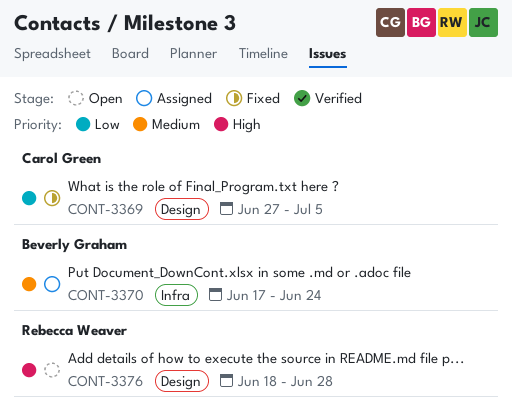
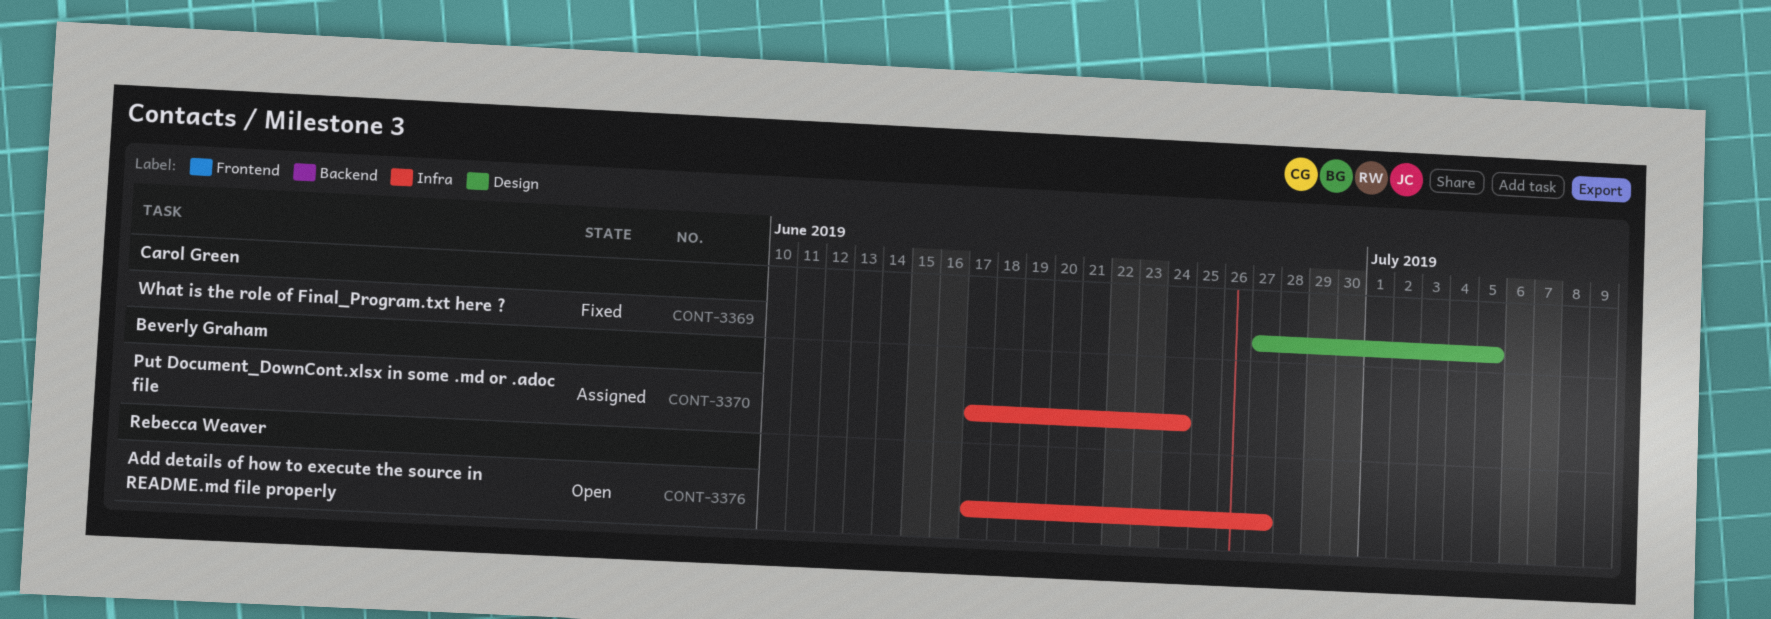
CONT-3376, label: Design -> Infra
CONT-3376, start: Jun 18 -> Jun 17
CONT-3376, due: Jun 28 -> Jun 27

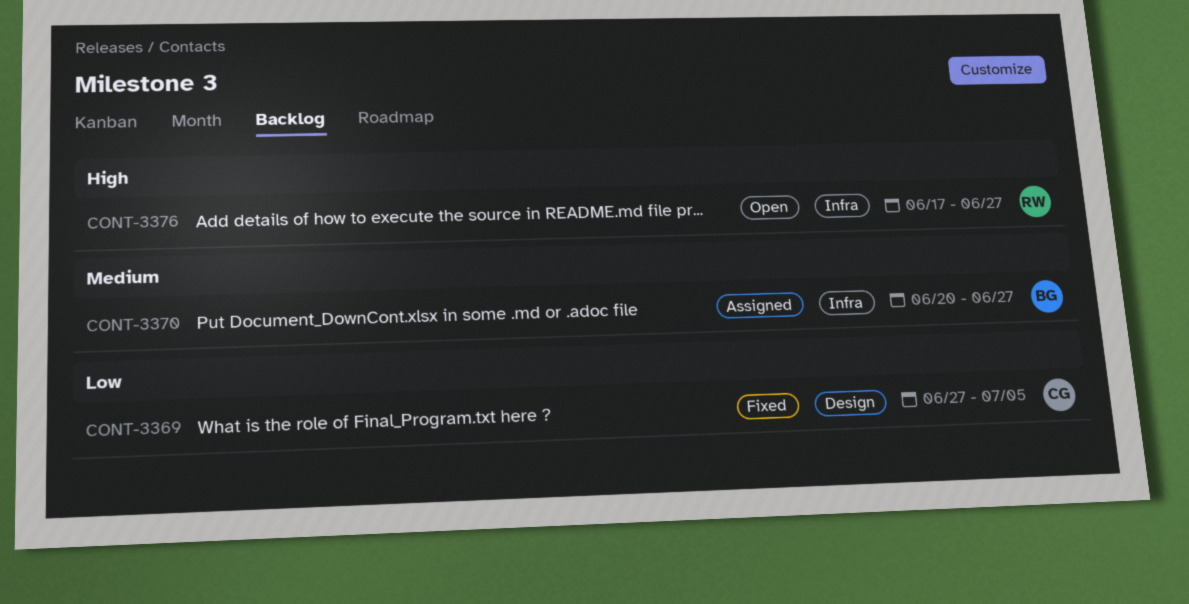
CONT-3370, start: Jun 17 -> Jun 20
CONT-3370, due: Jun 24 -> Jun 27

